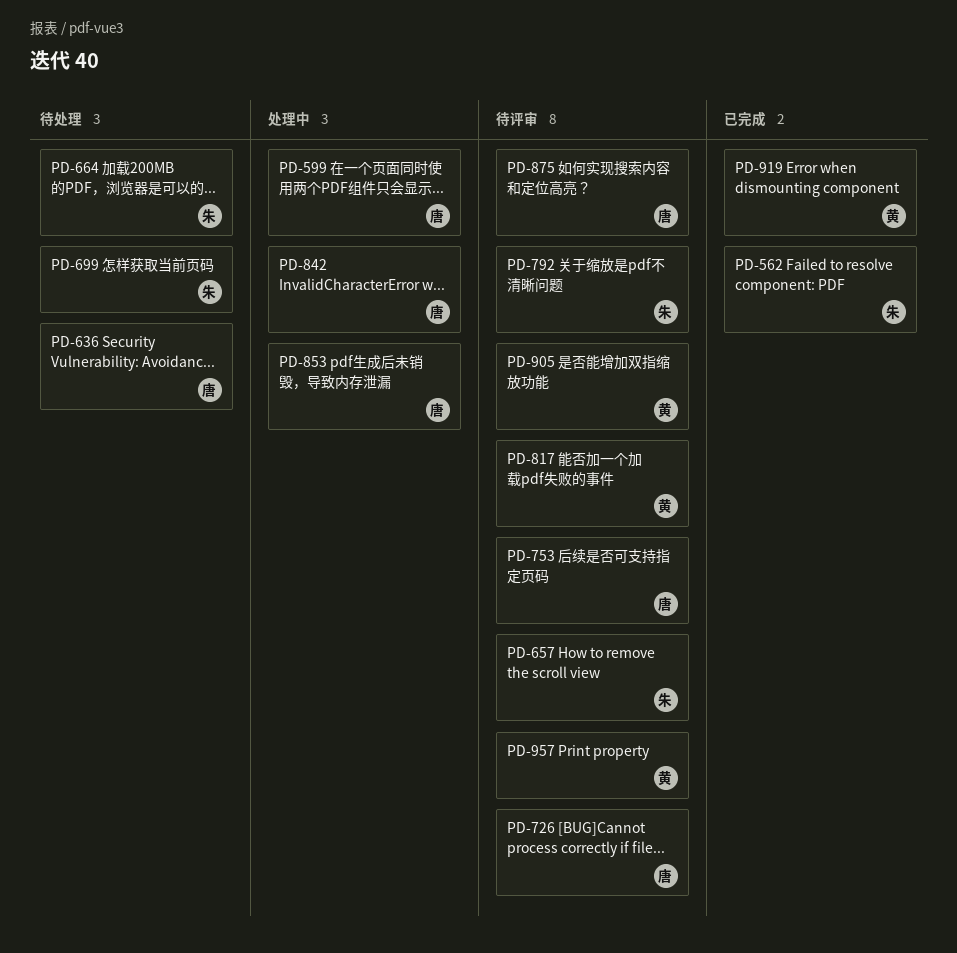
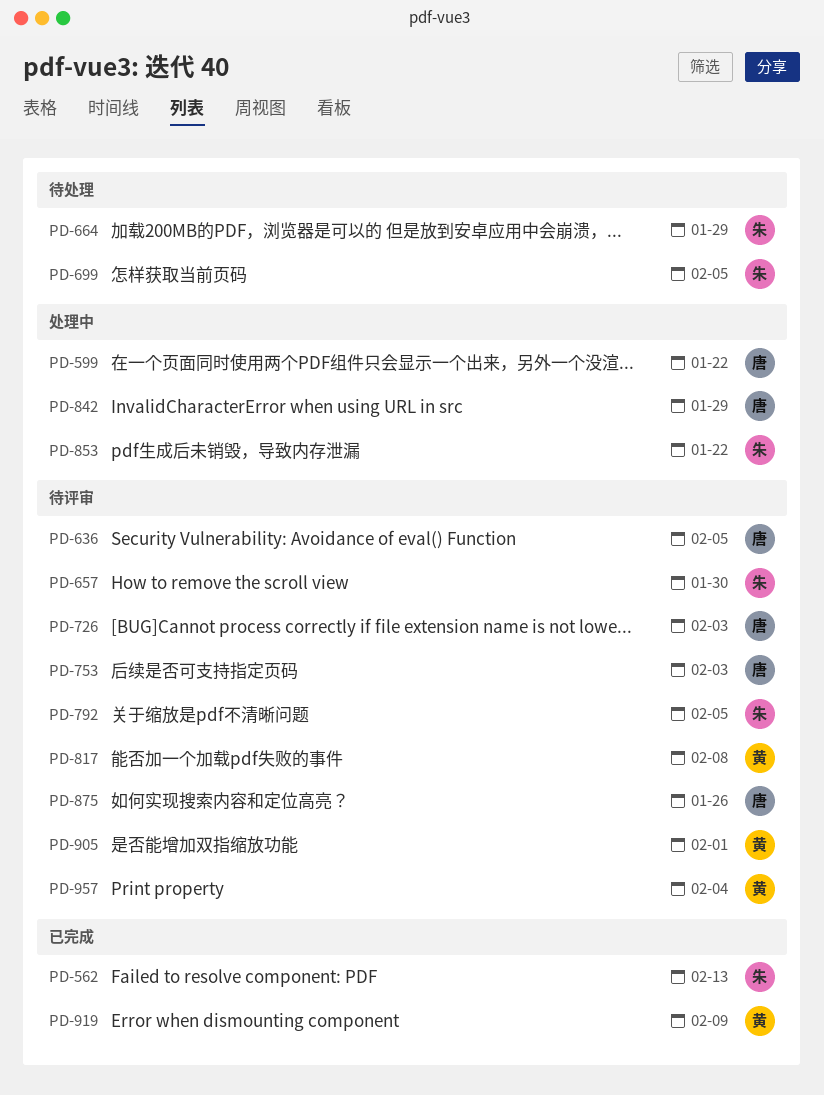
PD-636, status: 待处理 -> 待评审
PD-853, owner: 唐 -> 朱

